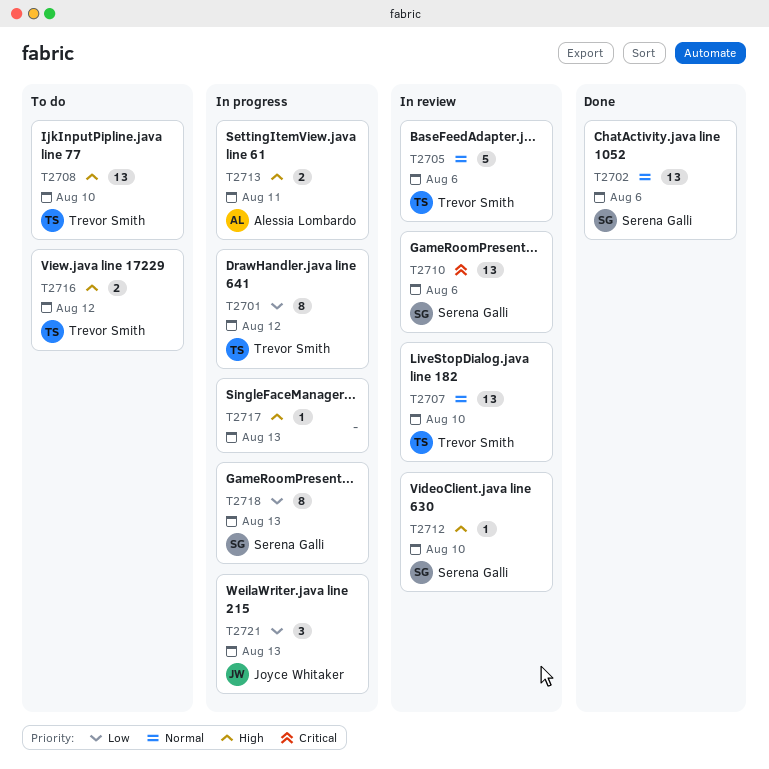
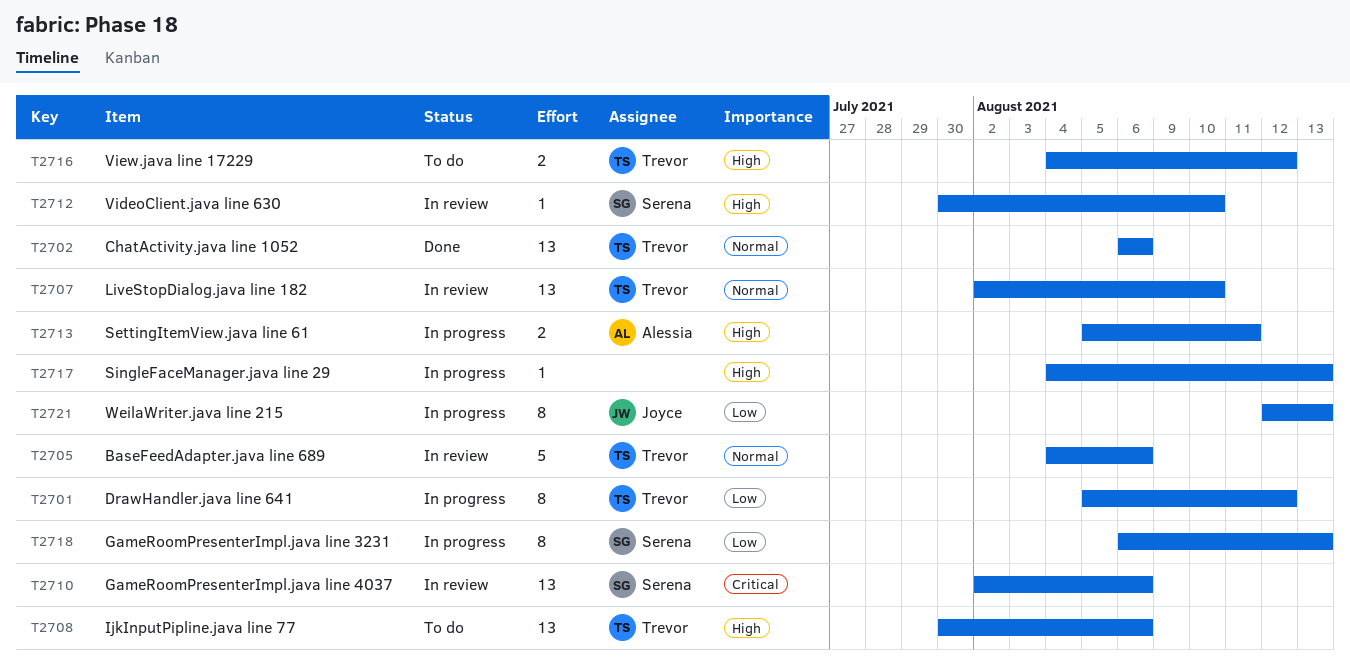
T2702, owner: Serena Galli -> Trevor Smith
T2708, due: Aug 10 -> Aug 6
T2721, estimate: 3 -> 8

